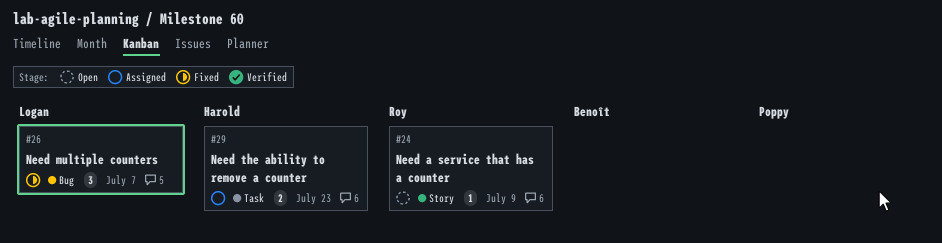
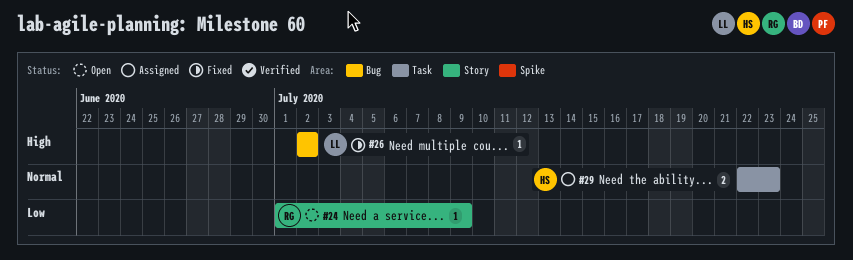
#26, estimate: 3 -> 1
#26, due: Jul 7 -> Jul 2

